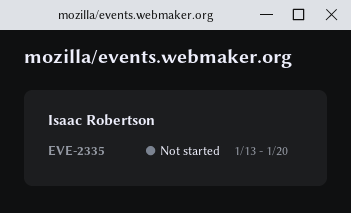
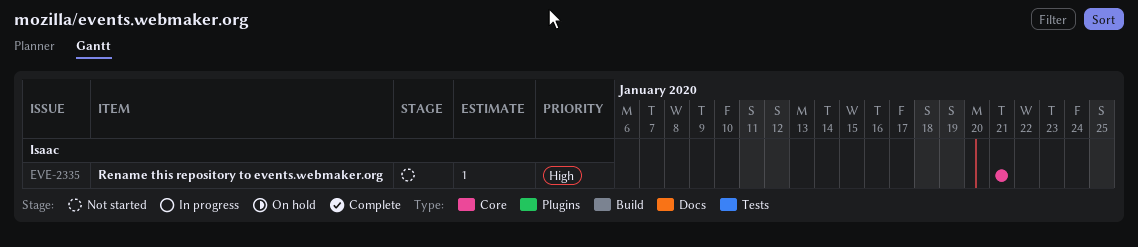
EVE-2335, start: Jan 13 -> Jan 21
EVE-2335, due: Jan 20 -> Jan 21

